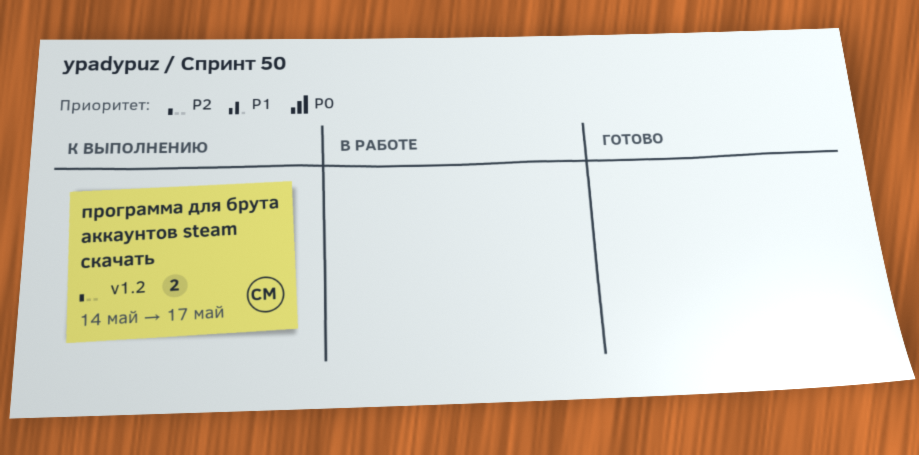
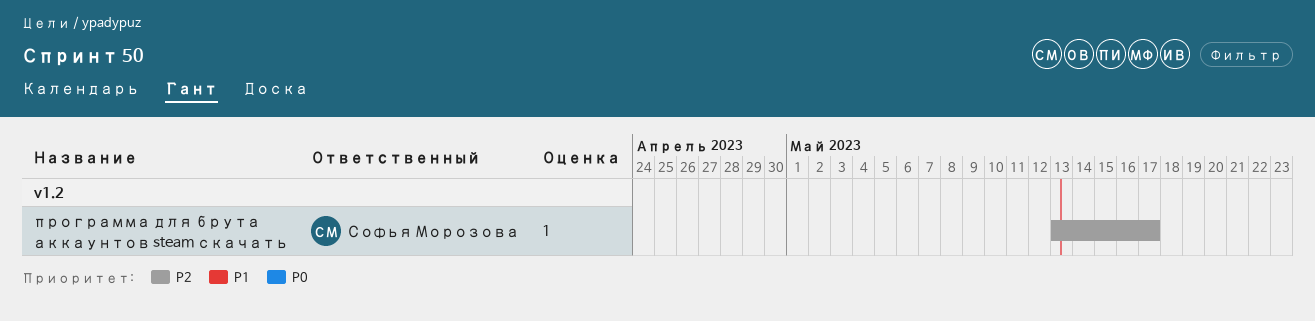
программа для брута аккаунтов steam скачать, estimate: 2 -> 1
программа для брута аккаунтов steam скачать, start: May 14 -> May 13

